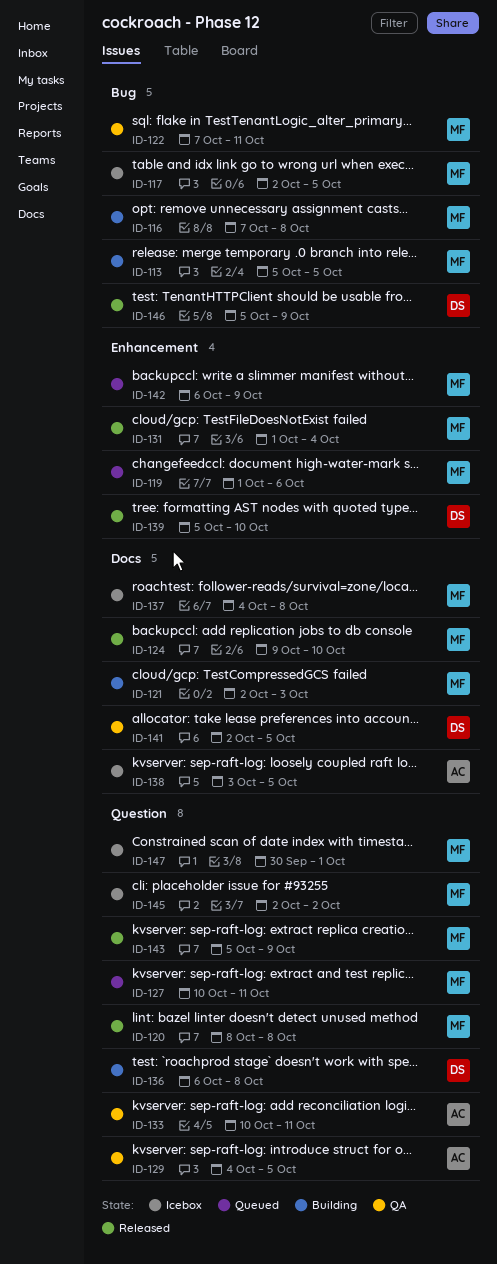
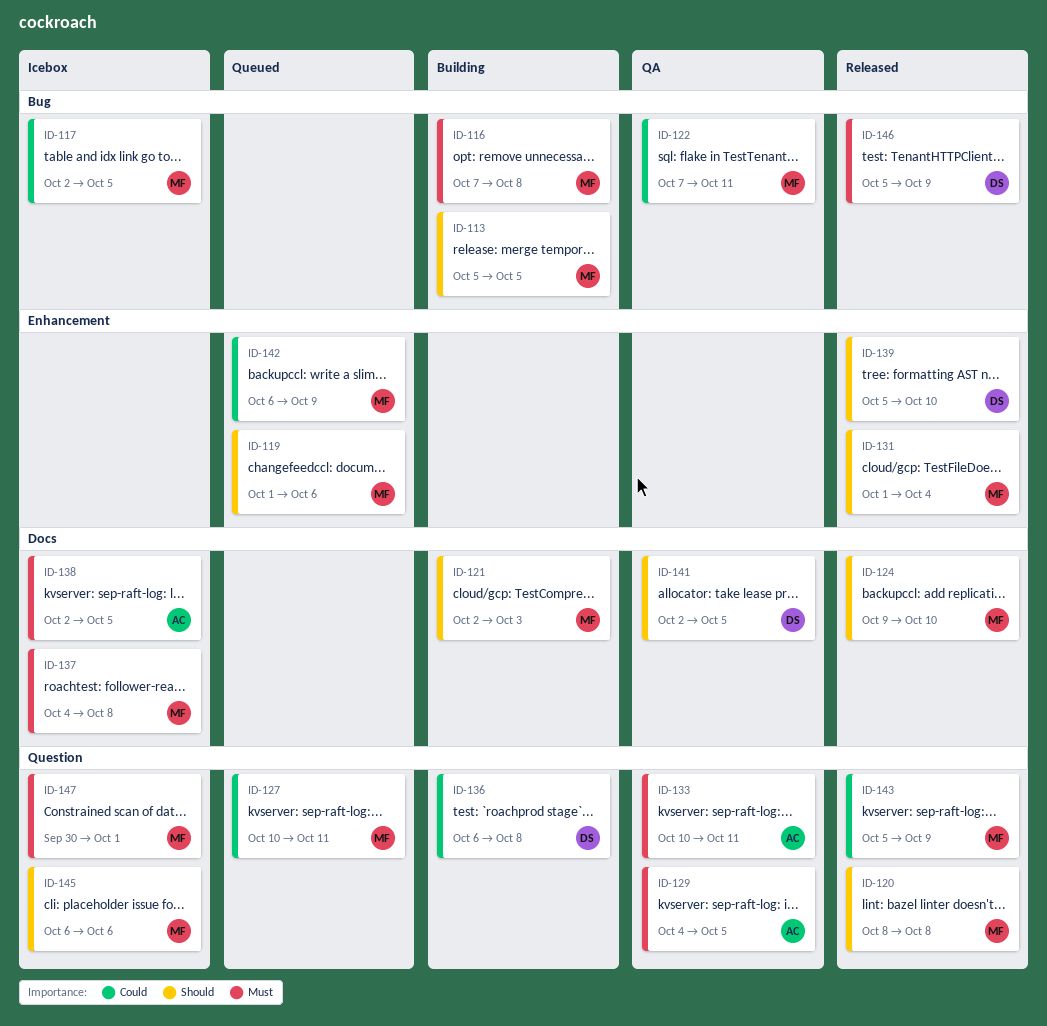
ID-138, start: Oct 3 -> Oct 2
ID-145, start: Oct 2 -> Oct 6
ID-145, due: Oct 2 -> Oct 6

